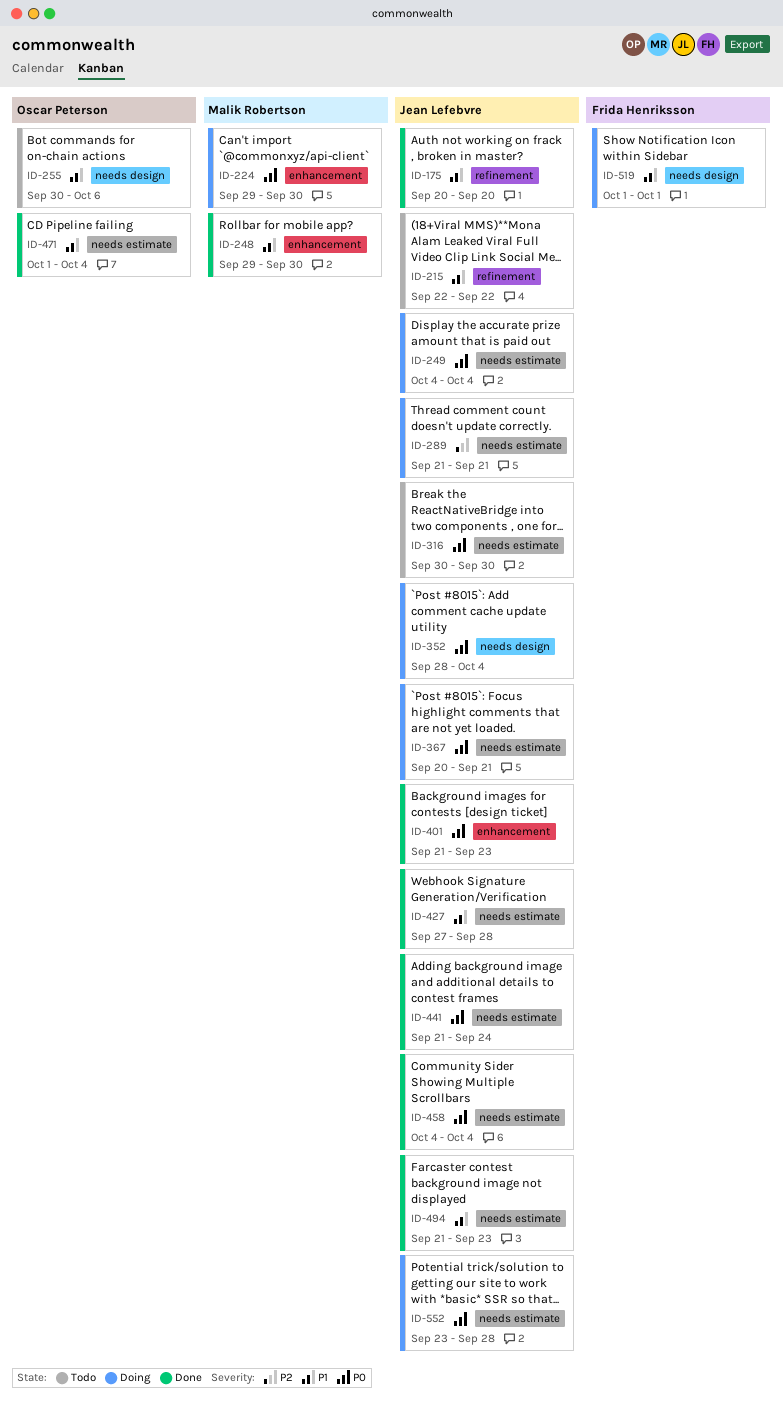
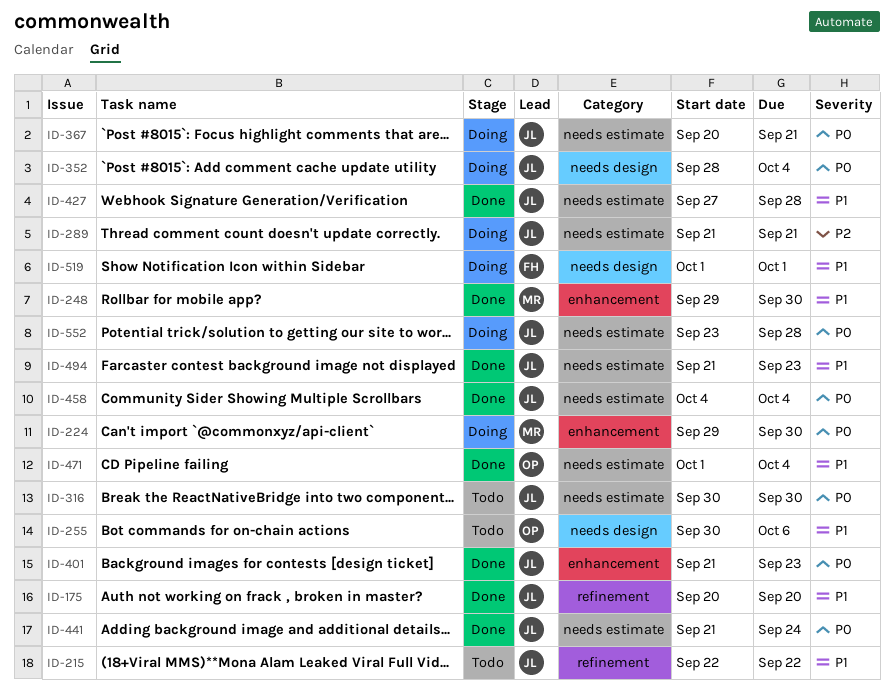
ID-249: present -> none

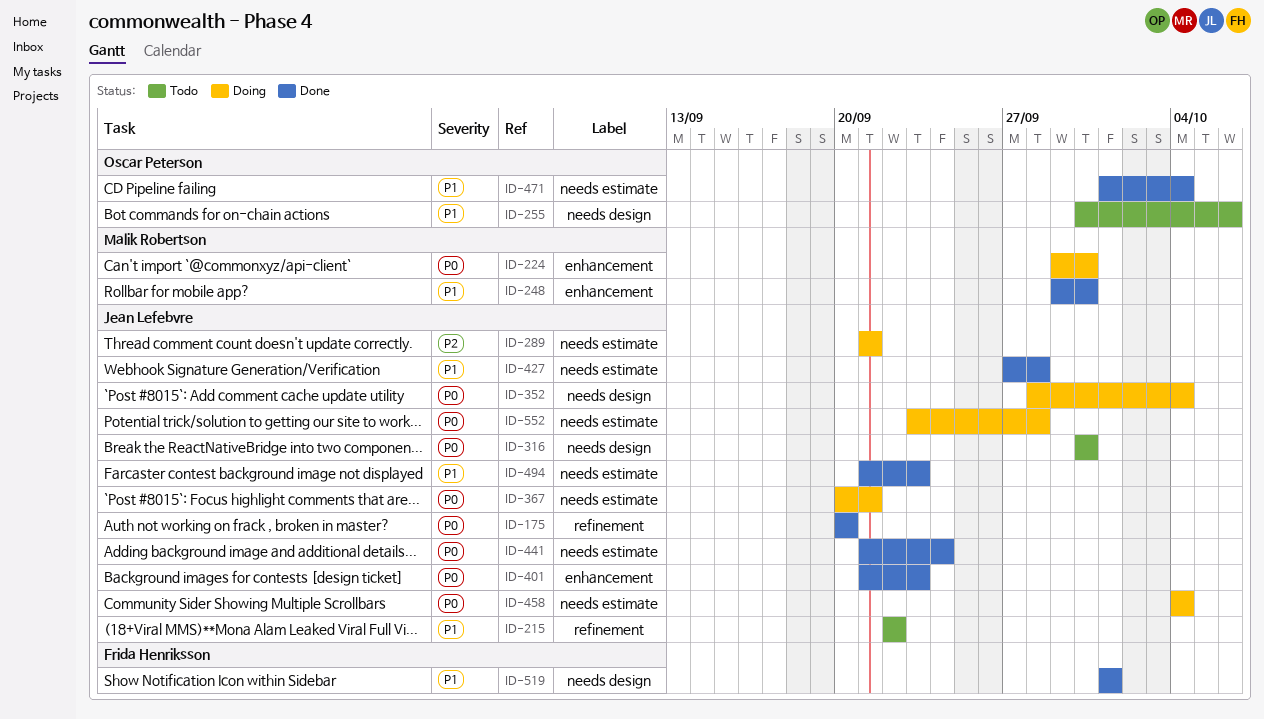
ID-175, priority: P1 -> P0
ID-316, label: needs estimate -> needs design
ID-458, status: Done -> Doing
ID-519, status: Doing -> Done

